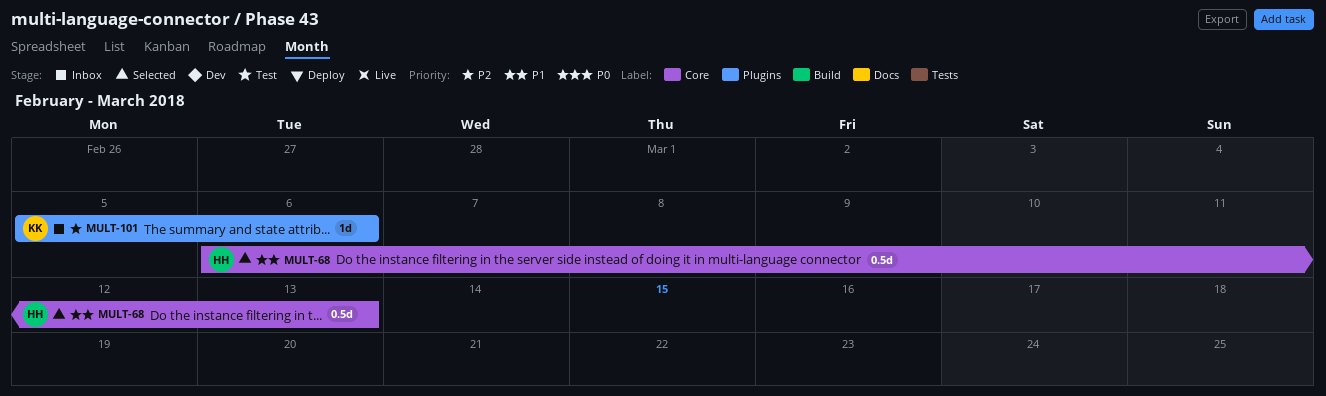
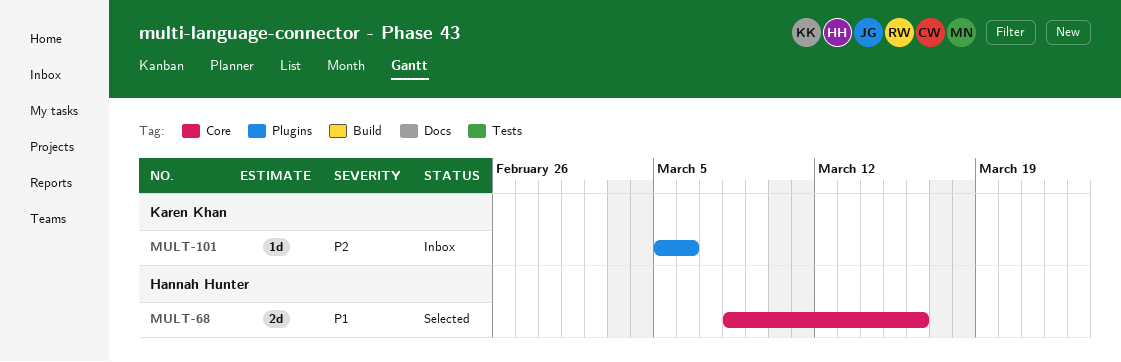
MULT-68, estimate: 0.5d -> 2d
MULT-68, start: Mar 6 -> Mar 8
MULT-68, due: Mar 13 -> Mar 16

